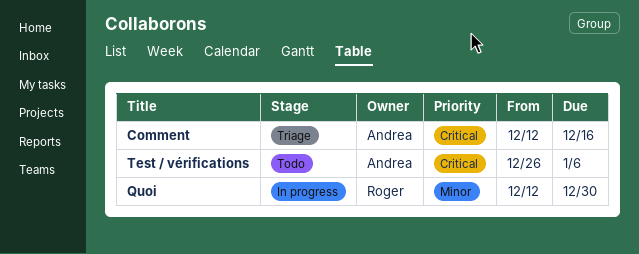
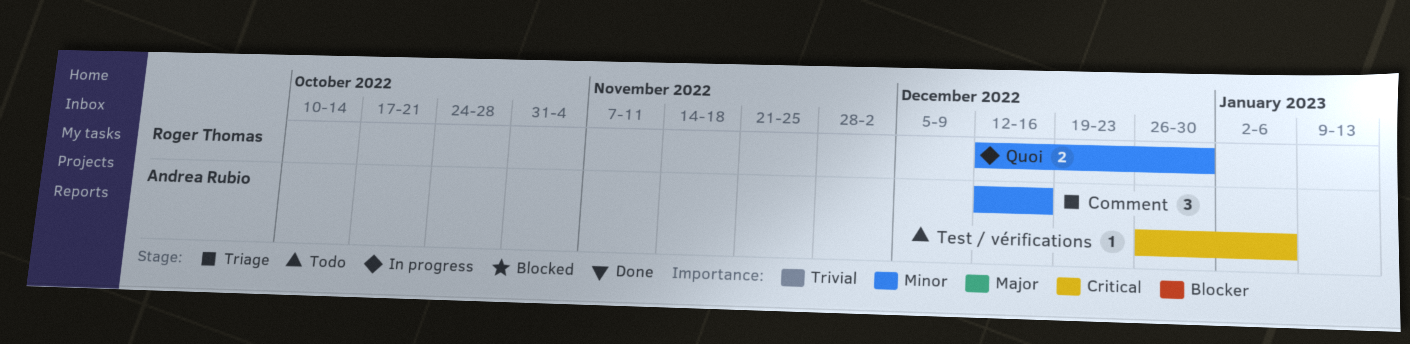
Comment, priority: Critical -> Minor

